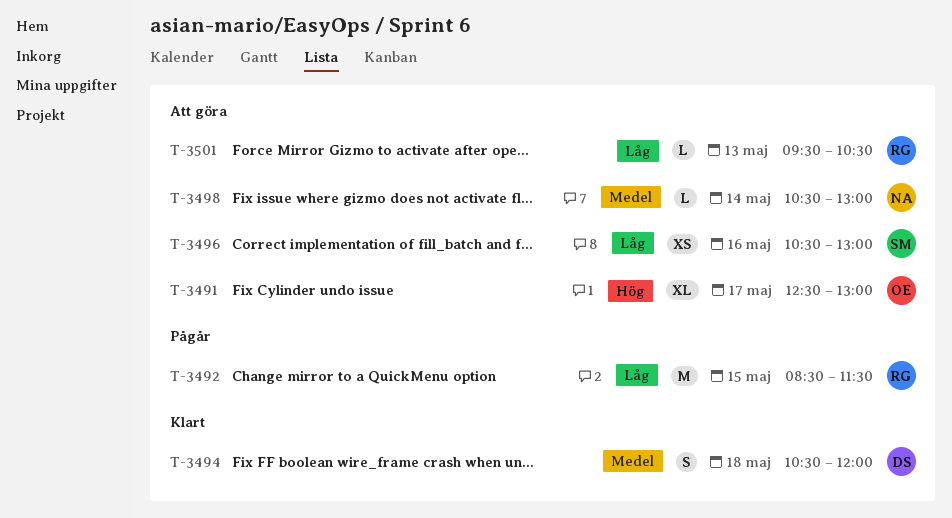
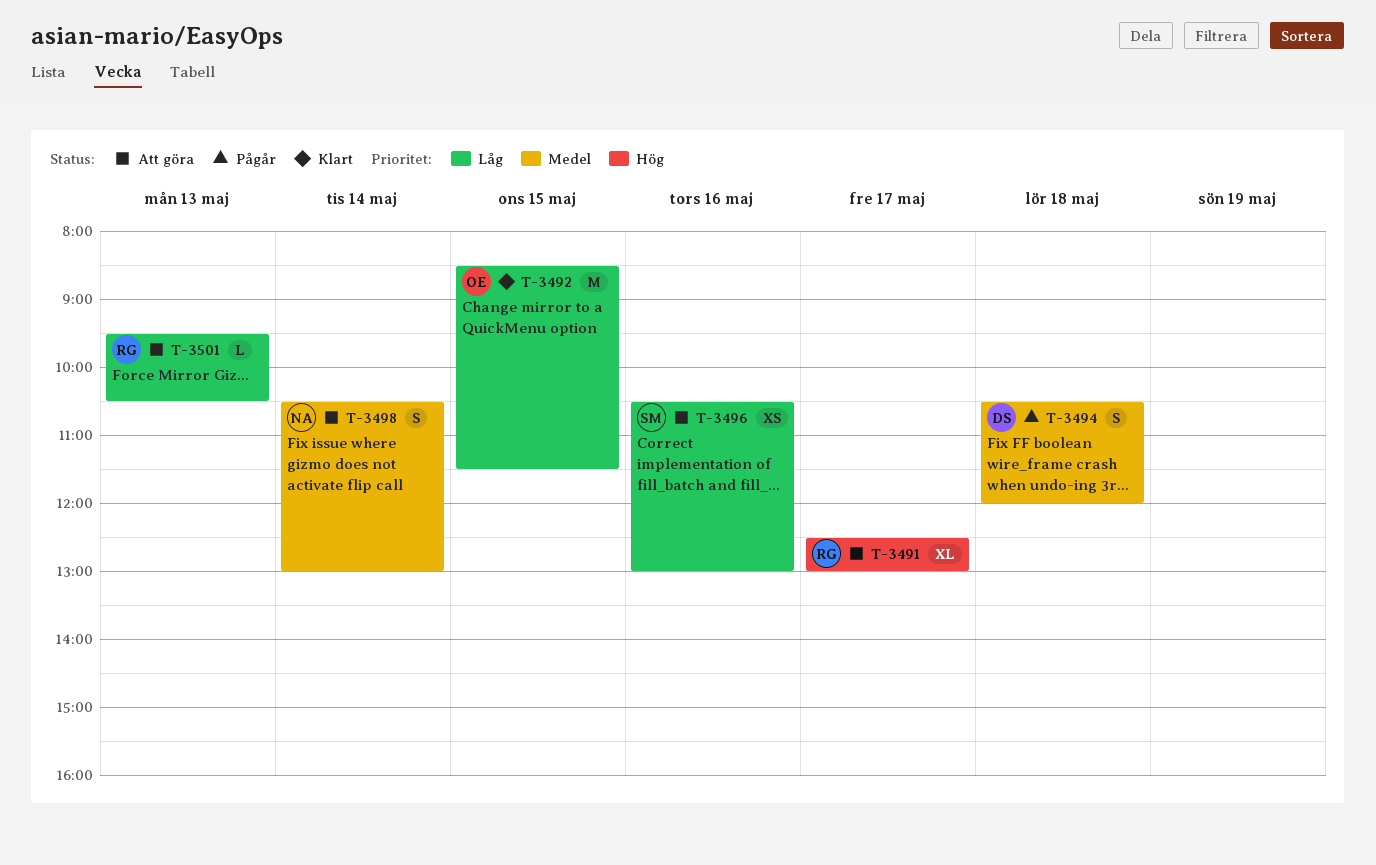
T-3491, owner: OE -> RG
T-3492, status: Pågår -> Klart
T-3492, owner: RG -> OE
T-3494, status: Klart -> Pågår
T-3498, estimate: L -> S

